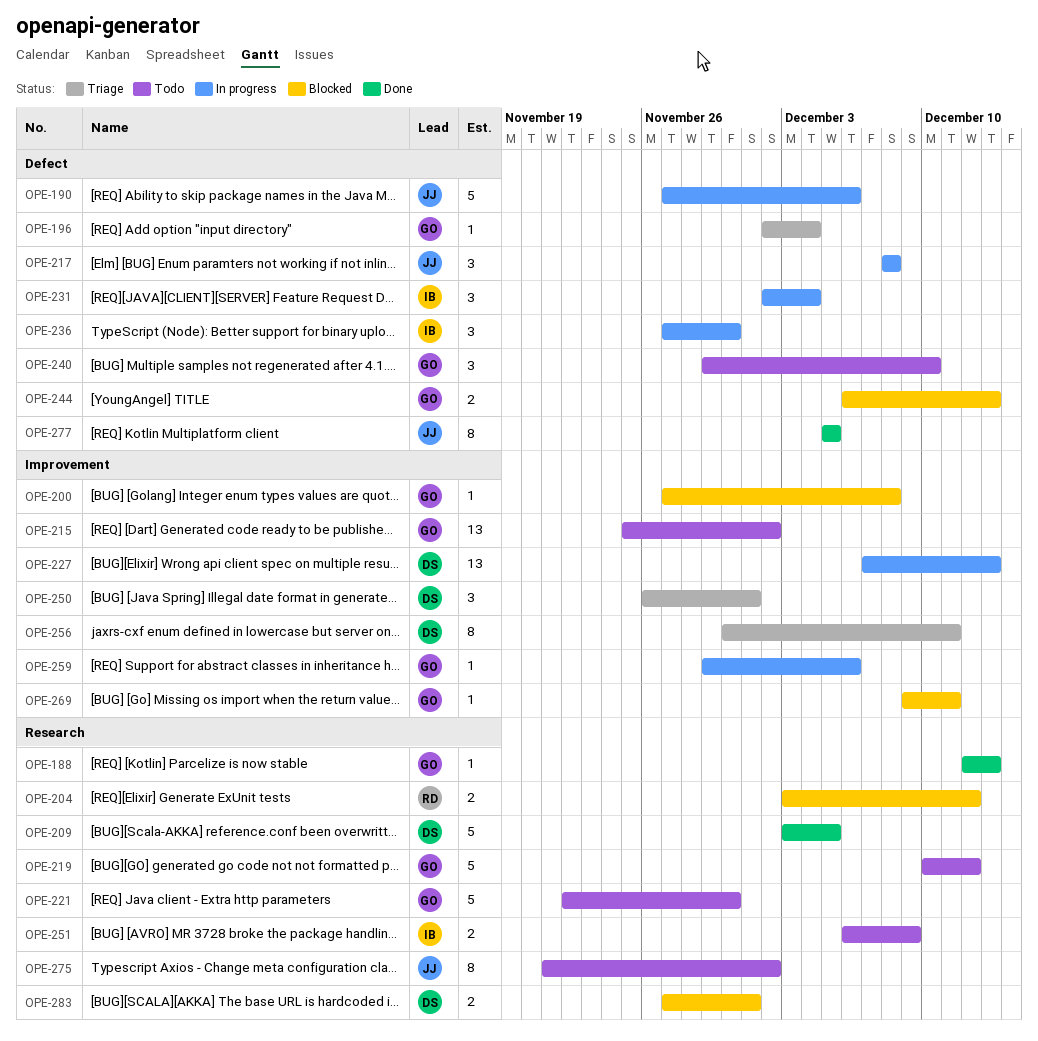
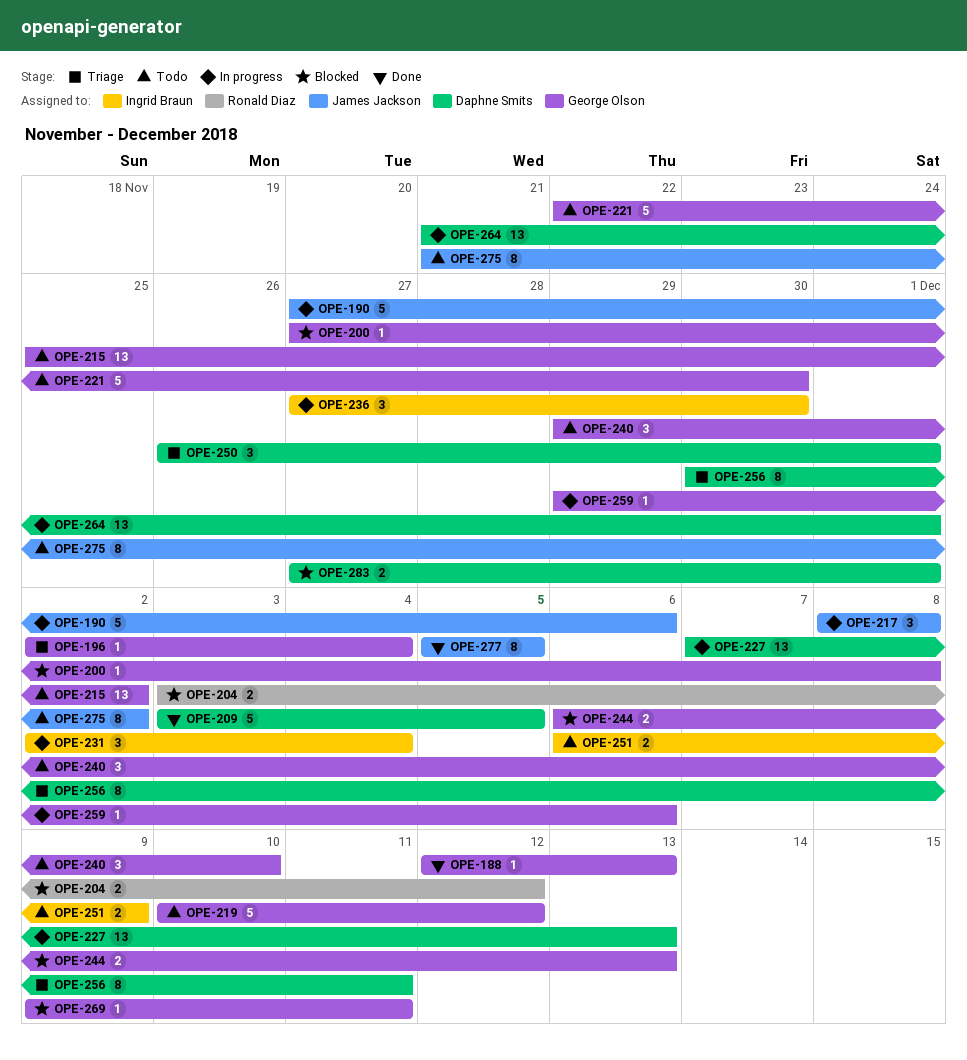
OPE-264: none -> present

